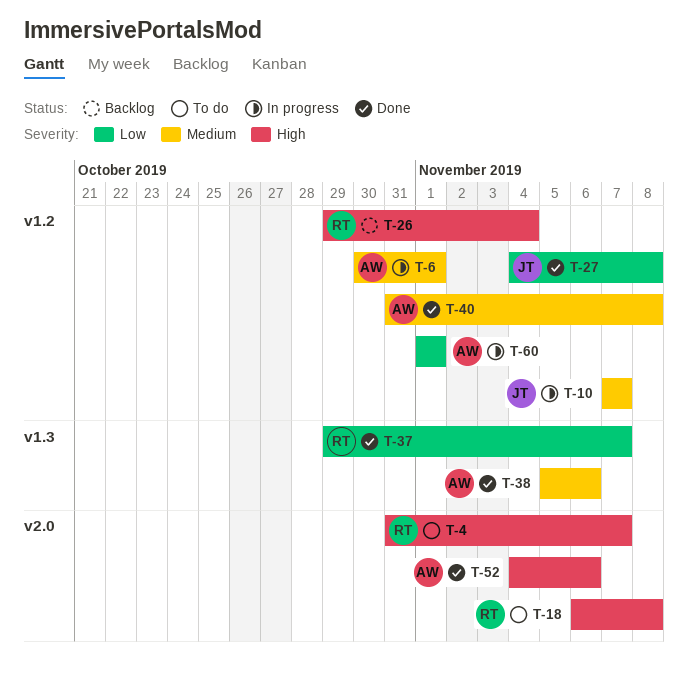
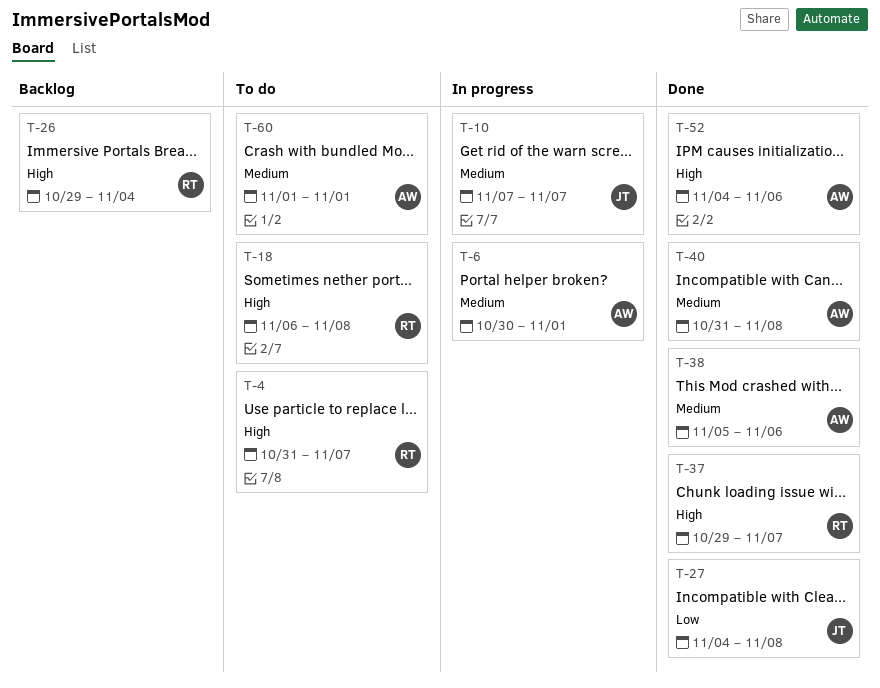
T-37, priority: Low -> High
T-60, status: In progress -> To do
T-60, priority: Low -> Medium

